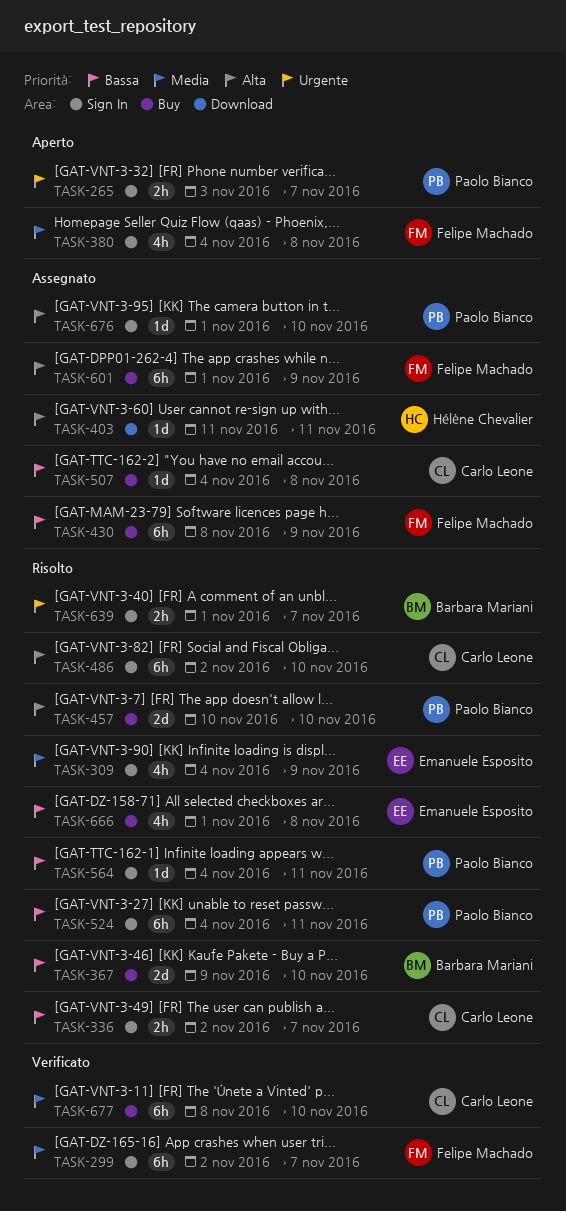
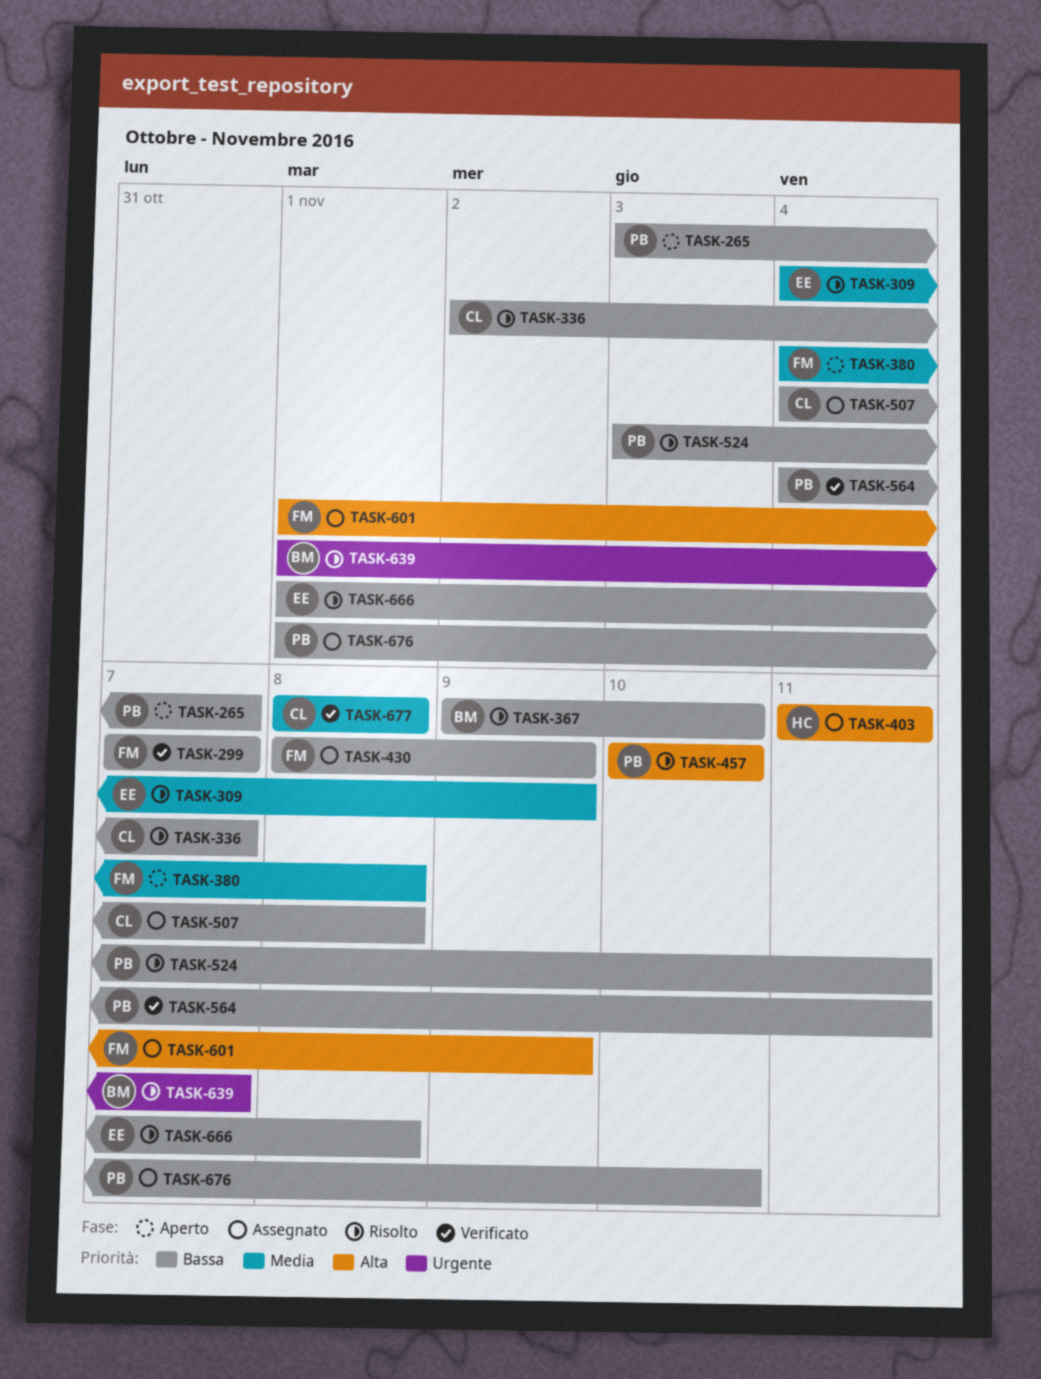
TASK-265, priority: Urgente -> Bassa
TASK-299, priority: Media -> Bassa
TASK-299, start: Nov 2 -> Nov 7
TASK-486: present -> none
TASK-524, start: Nov 4 -> Nov 3
TASK-564, status: Risolto -> Verificato
TASK-676, priority: Alta -> Bassa
TASK-677, due: Nov 10 -> Nov 8

